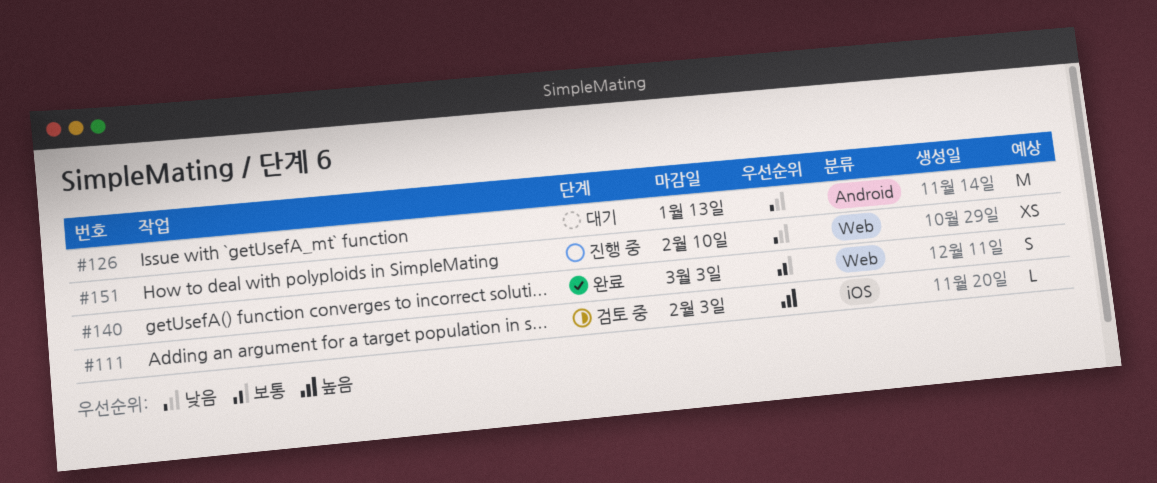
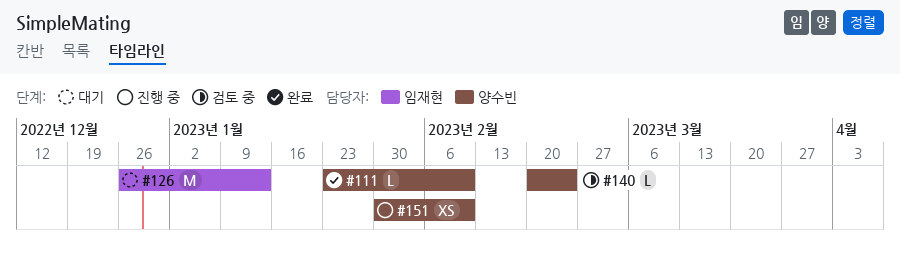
#111, status: 검토 중 -> 완료
#111, due: Feb 3 -> Feb 10
#140, status: 완료 -> 검토 중
#140, estimate: S -> L
#140, due: Mar 3 -> Feb 24

